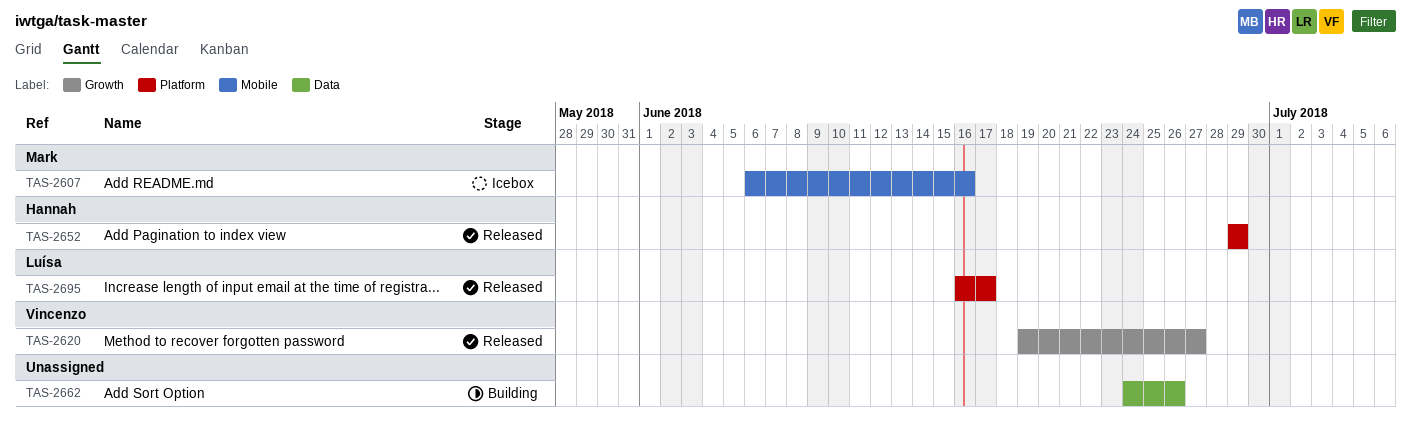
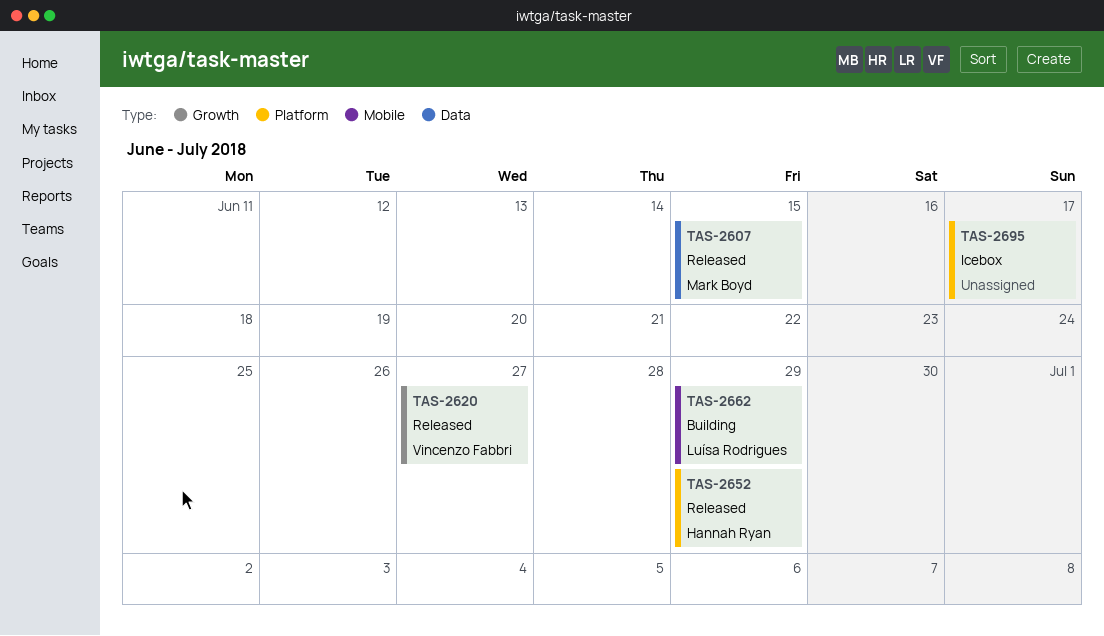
TAS-2607, status: Icebox -> Released
TAS-2607, label: Mobile -> Data
TAS-2607, due: Jun 16 -> Jun 15
TAS-2662, owner: none -> Luísa Rodrigues
TAS-2662, label: Data -> Mobile
TAS-2662, due: Jun 26 -> Jun 29
TAS-2695, status: Released -> Icebox
TAS-2695, owner: Luísa Rodrigues -> none

